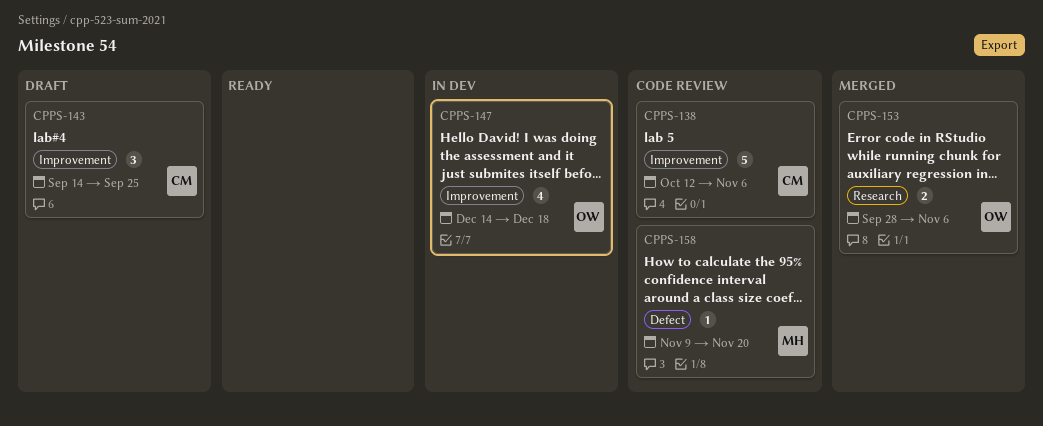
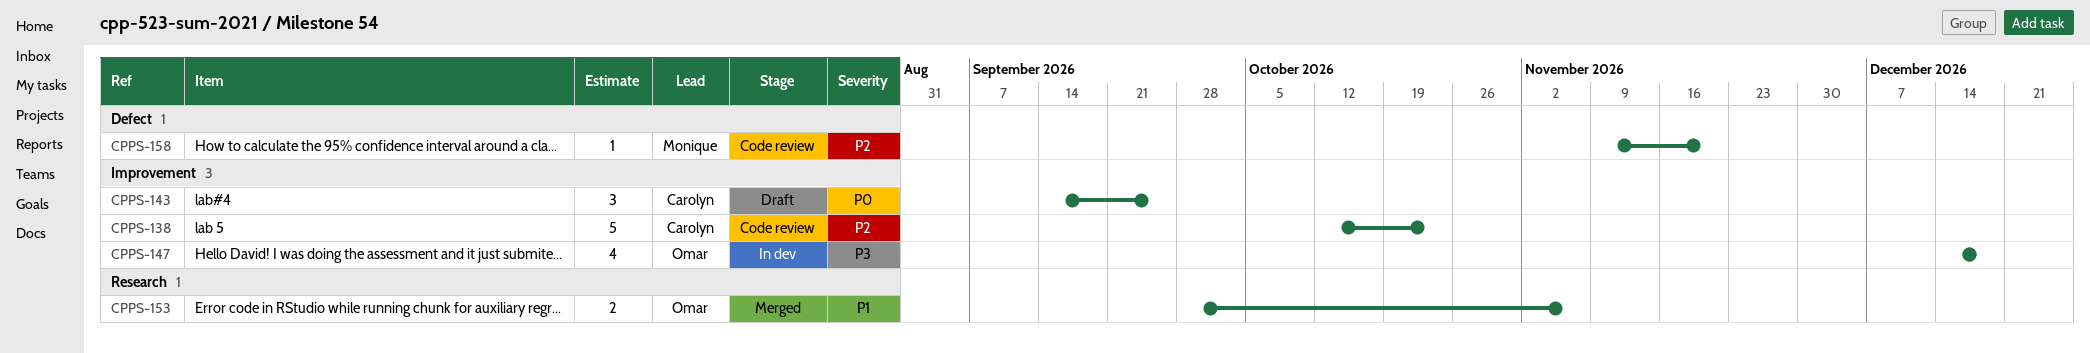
CPPS-138, due: Nov 6 -> Oct 23

